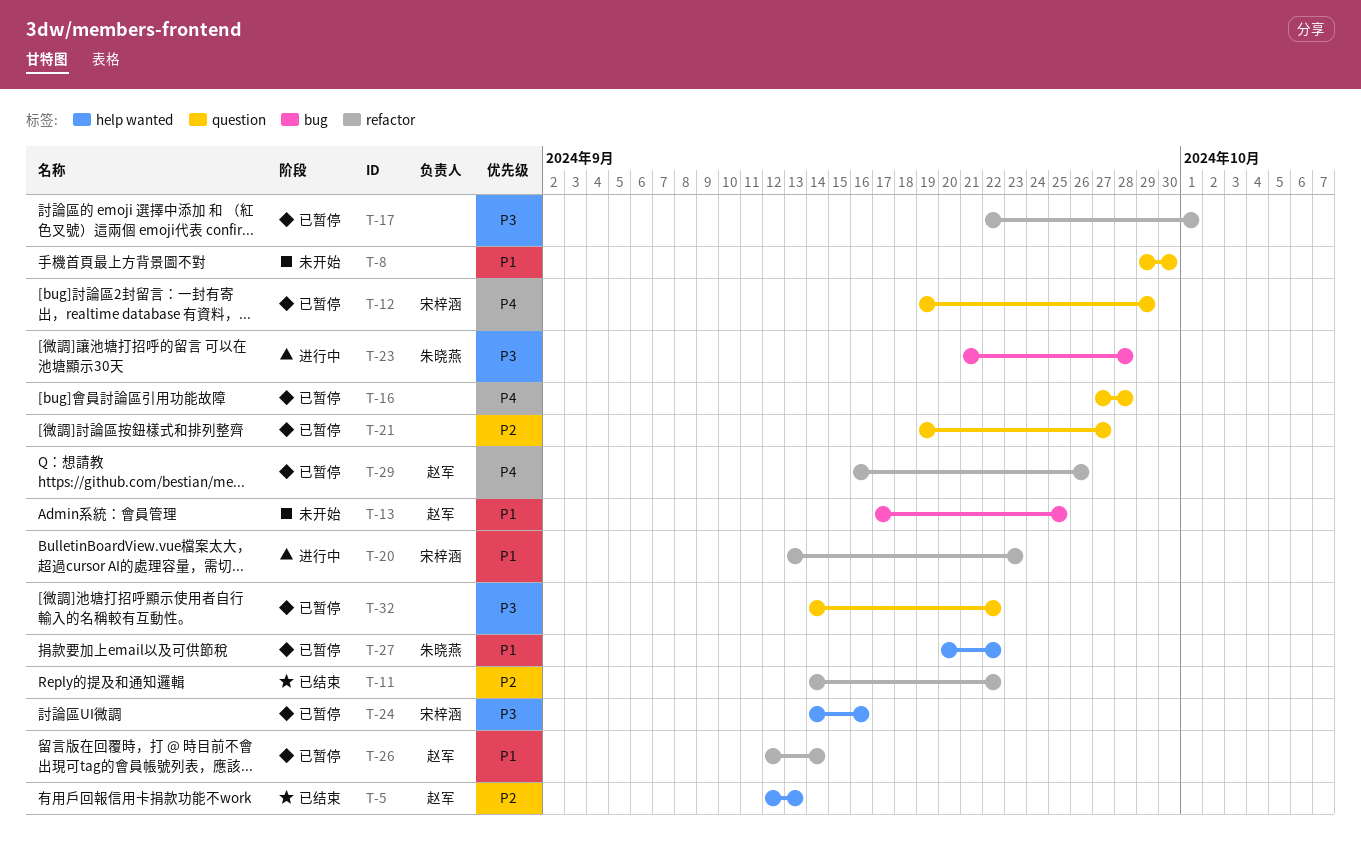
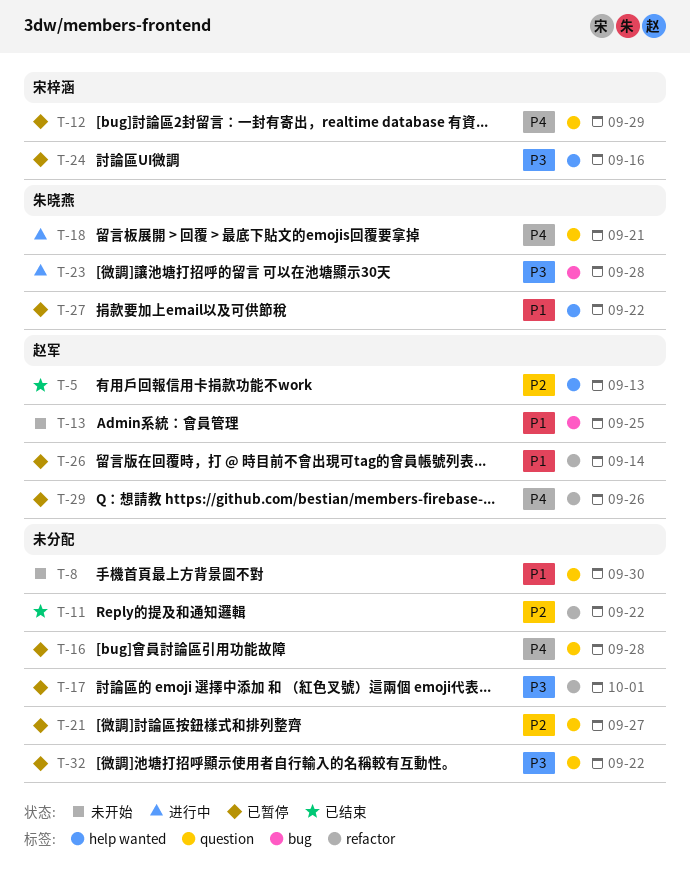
T-18: none -> present
T-20: present -> none

